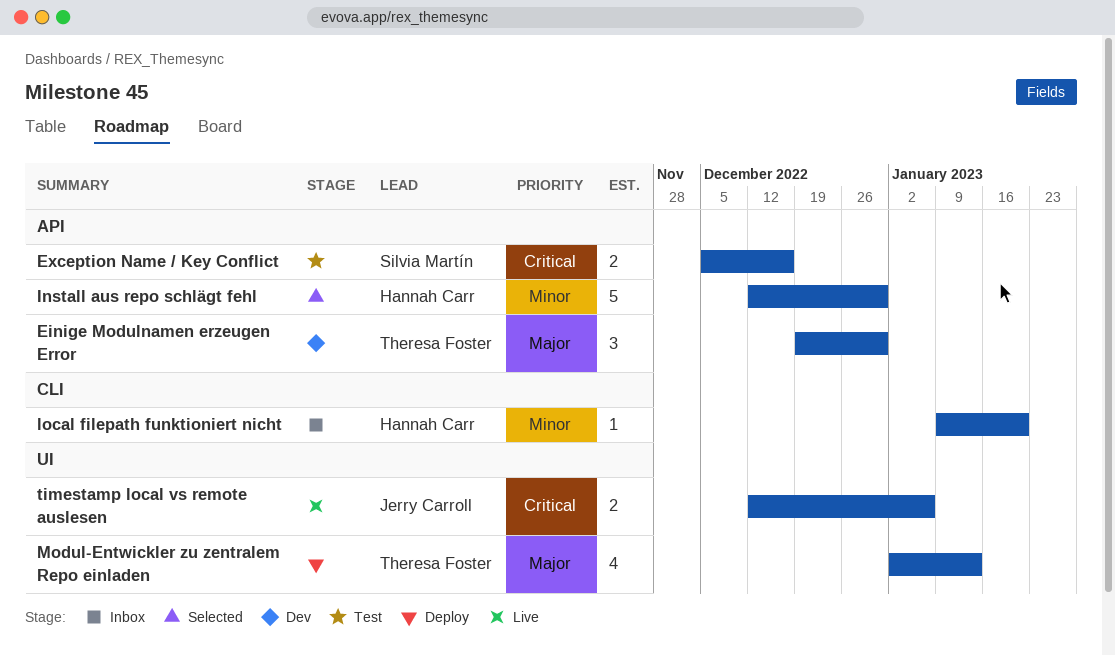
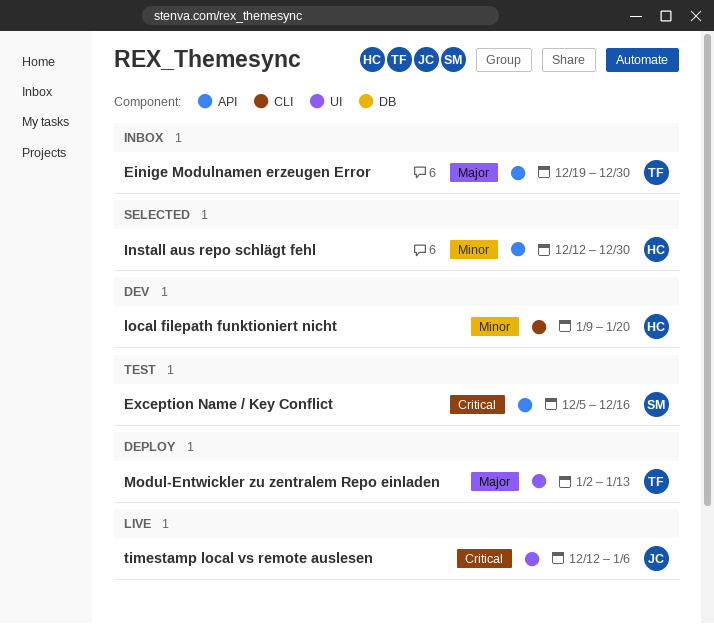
Einige Modulnamen erzeugen Error, status: Dev -> Inbox
local filepath funktioniert nicht, status: Inbox -> Dev

